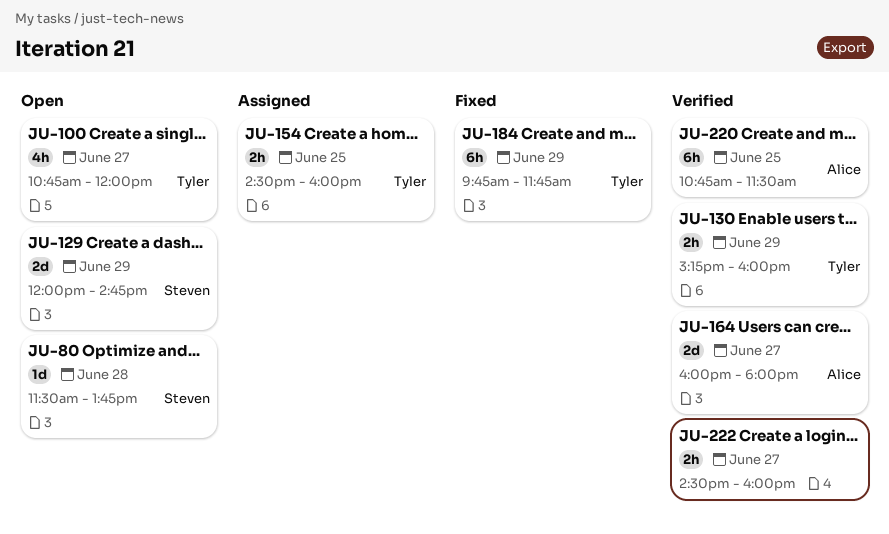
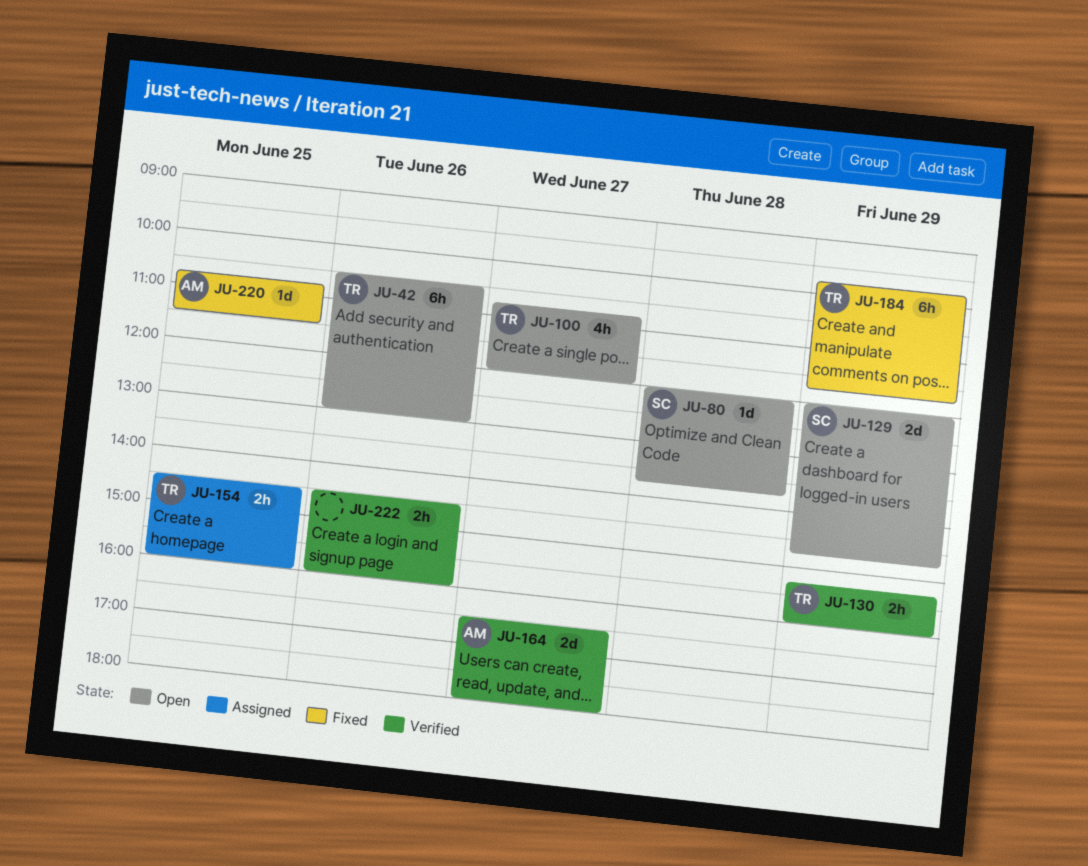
JU-42: none -> present
JU-80, begins: 11:30 -> 12:00
JU-164, begins: 16:00 -> 16:30
JU-220, status: Verified -> Fixed
JU-220, estimate: 6h -> 1d
JU-222, day: Jun 27 -> Jun 26

